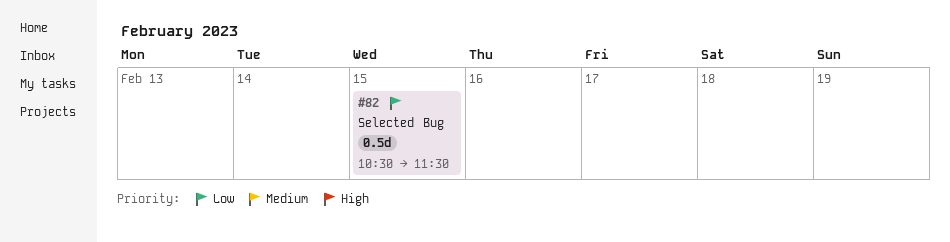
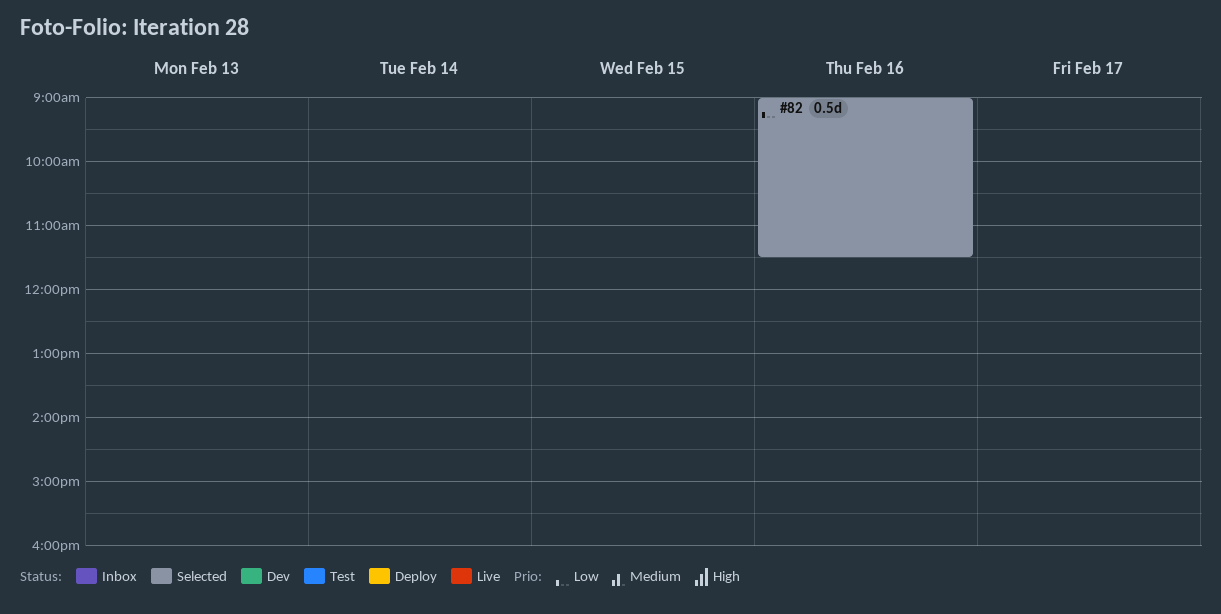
#82, day: Feb 15 -> Feb 16
#82, begins: 10:30 -> 09:00

